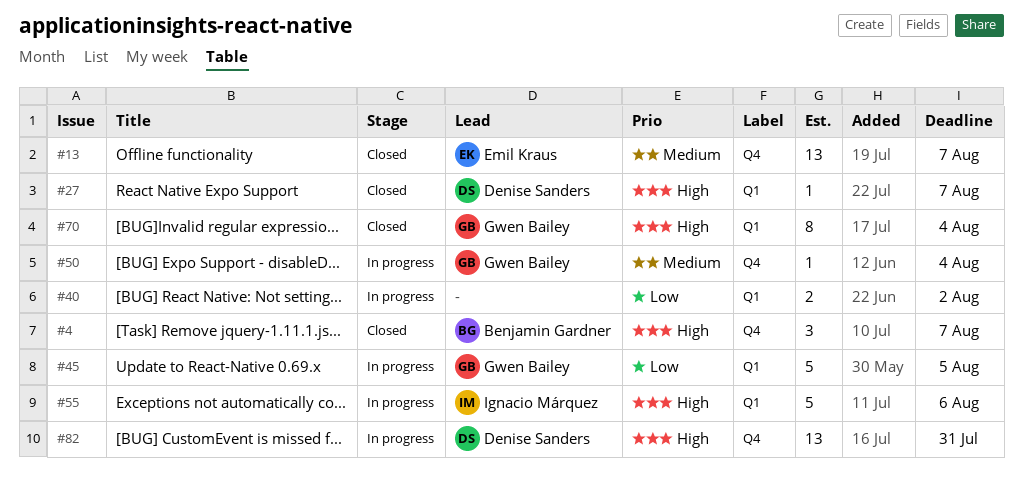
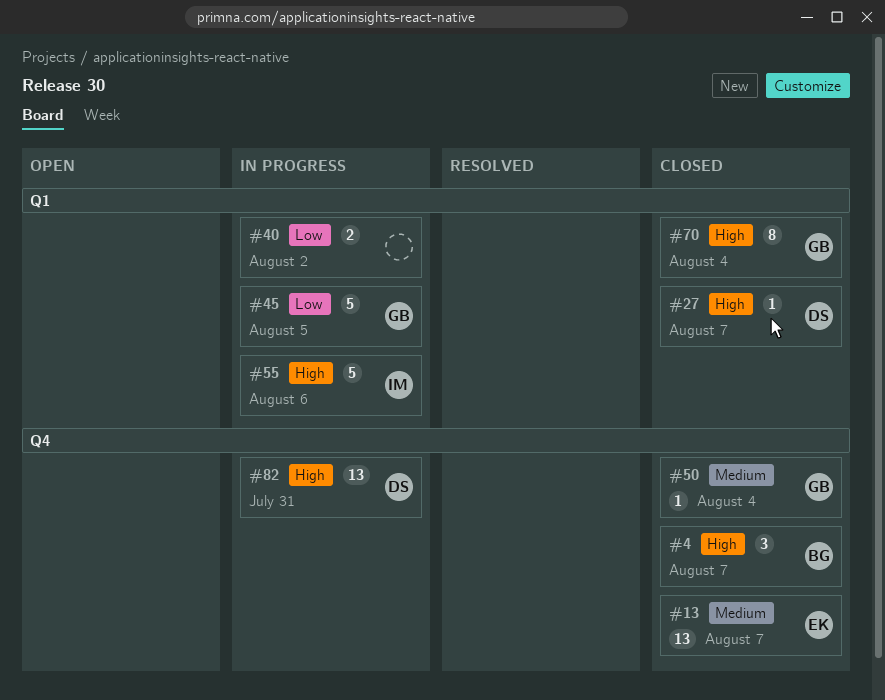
#50, status: In progress -> Closed

